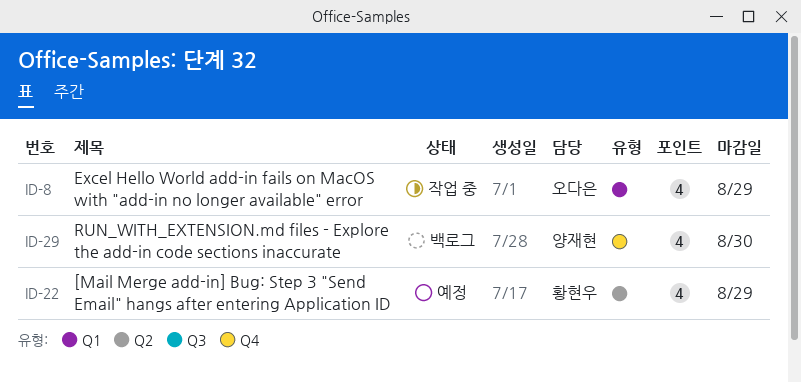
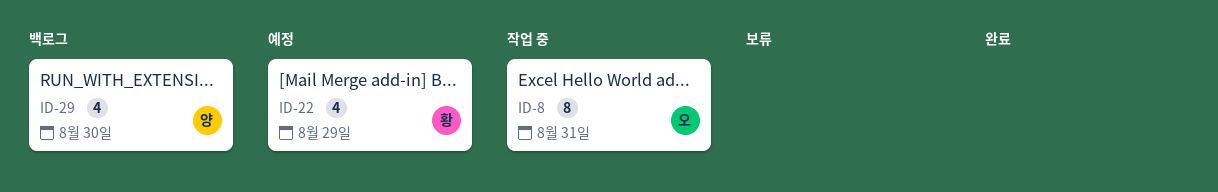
ID-8, estimate: 4 -> 8
ID-8, due: Aug 29 -> Aug 31

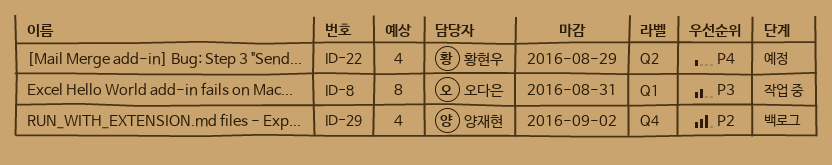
ID-29, due: Aug 30 -> Sep 2

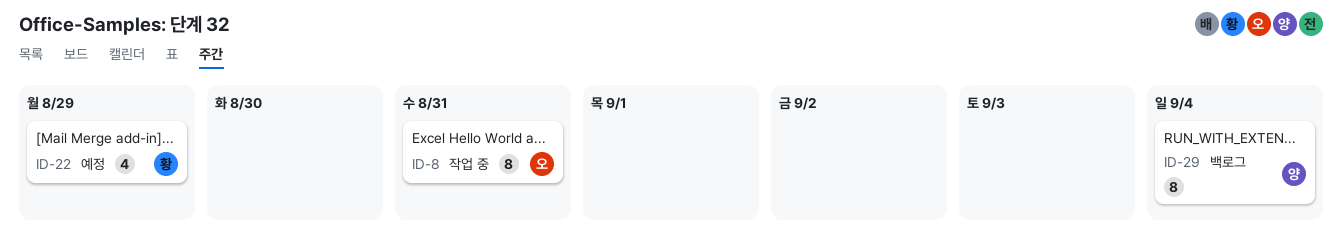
ID-29, estimate: 4 -> 8
ID-29, due: Sep 2 -> Sep 4

